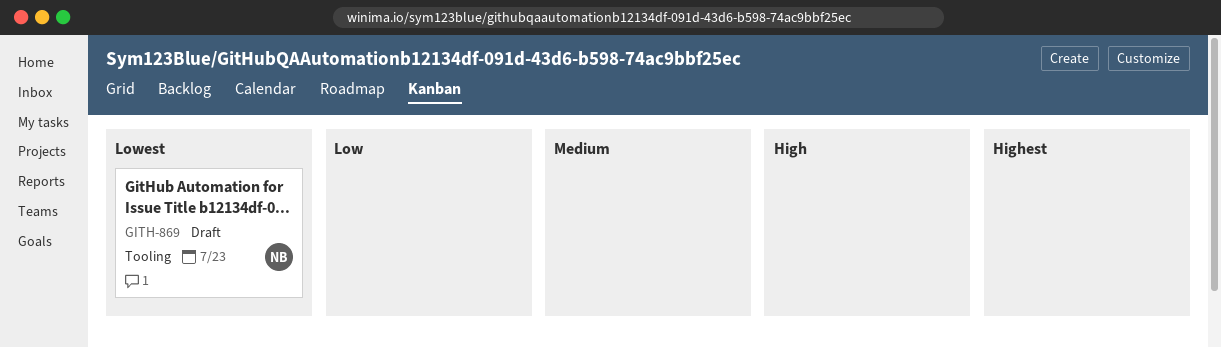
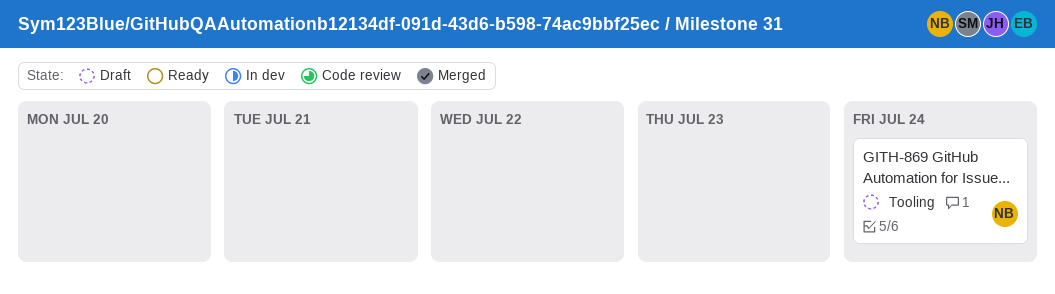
GITH-869, due: Jul 23 -> Jul 24

